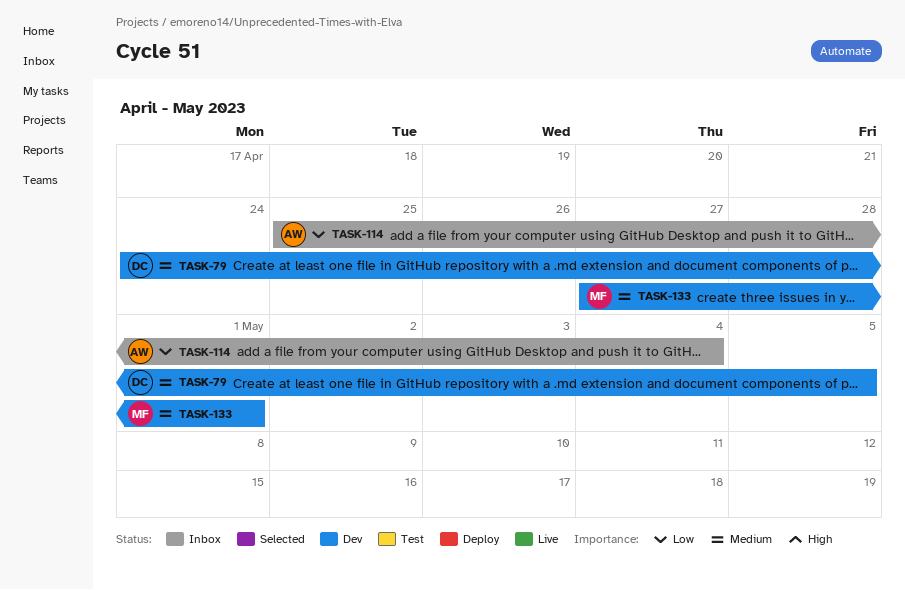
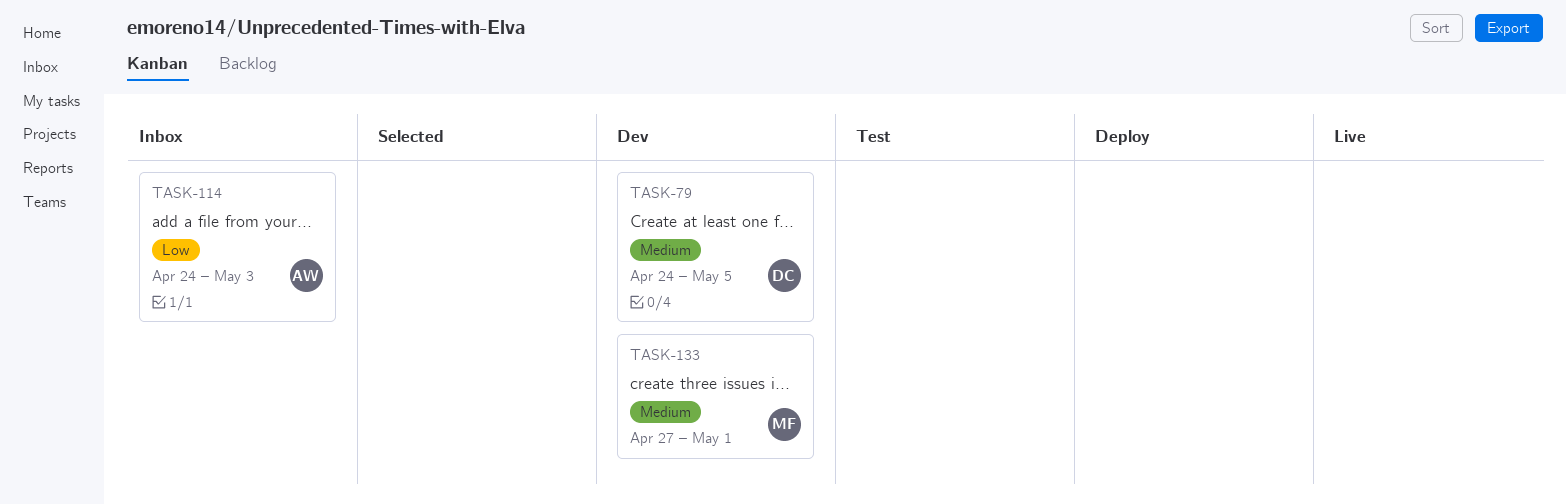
TASK-114, start: Apr 25 -> Apr 24
TASK-114, due: May 4 -> May 3

